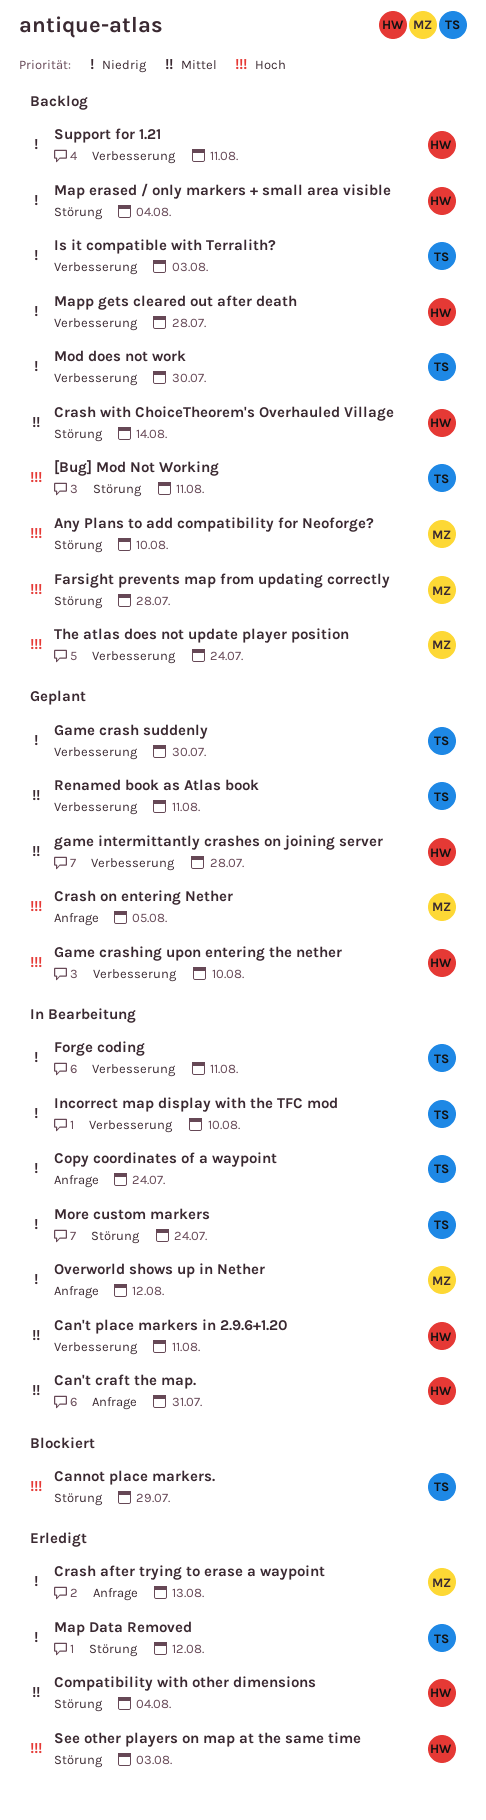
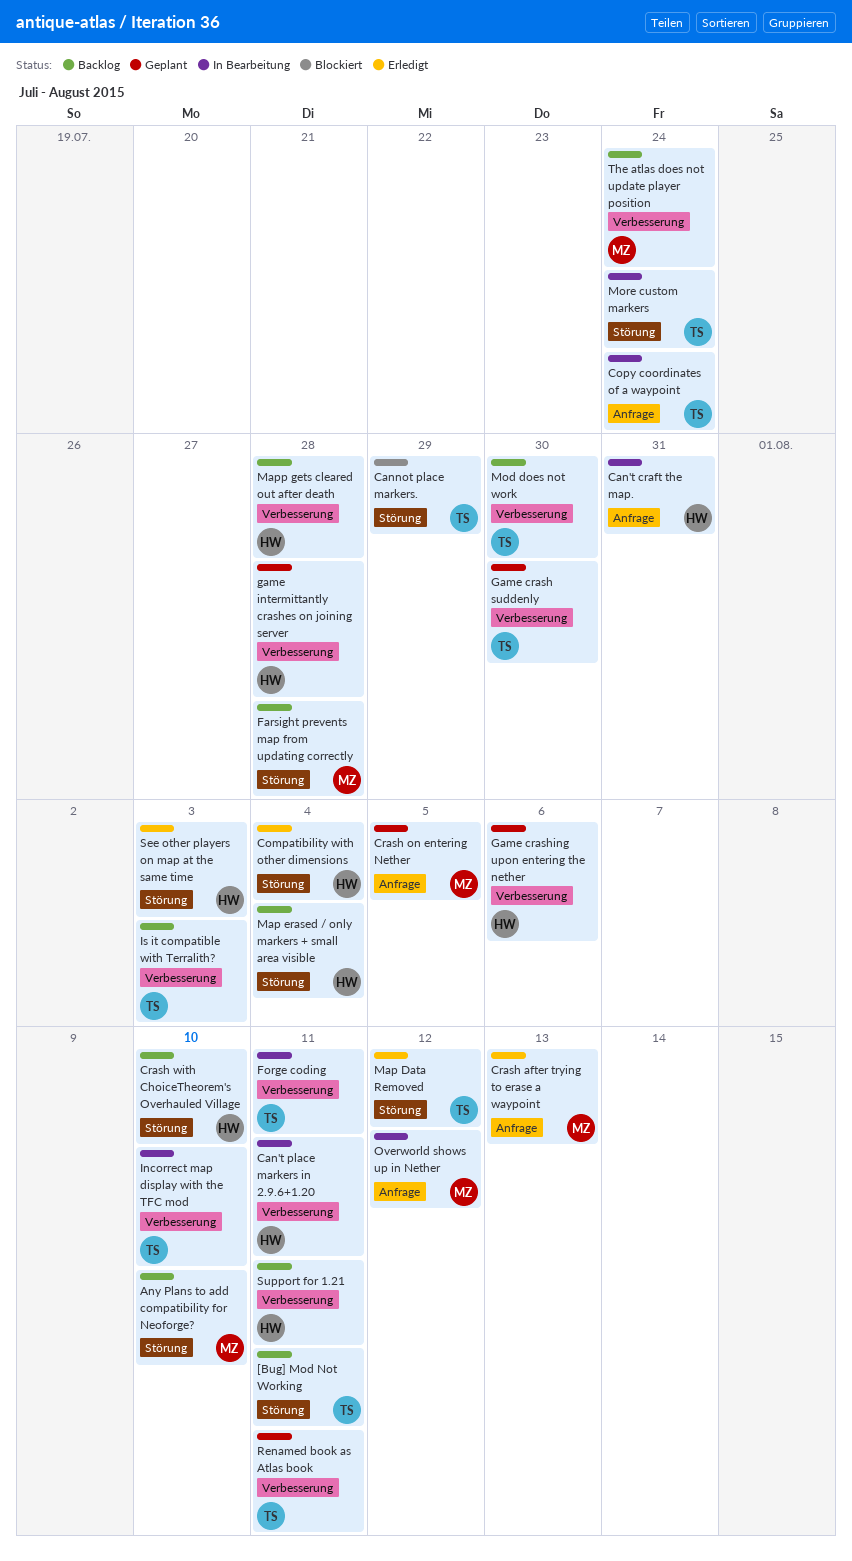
Crash with ChoiceTheorem's Overhauled Village, due: Aug 14 -> Aug 10
Game crashing upon entering the nether, due: Aug 10 -> Aug 6

